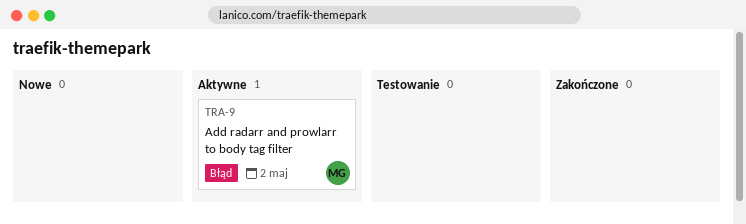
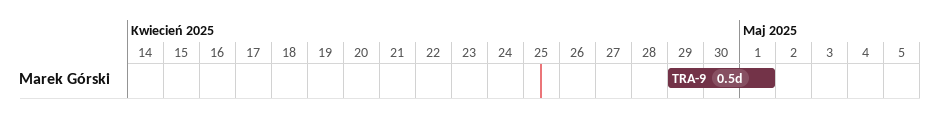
TRA-9, due: May 2 -> May 1

